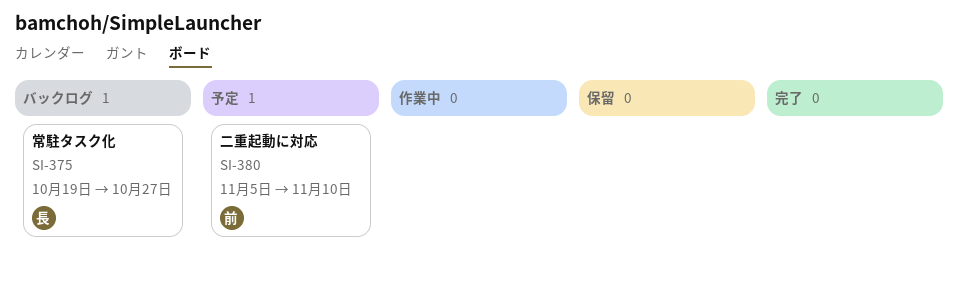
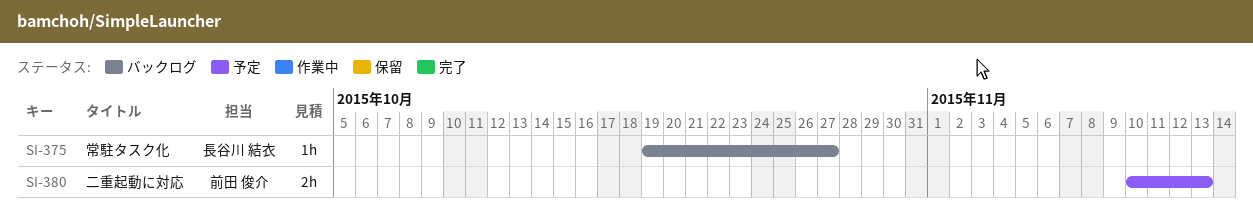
SI-380, start: Nov 5 -> Nov 10
SI-380, due: Nov 10 -> Nov 13

